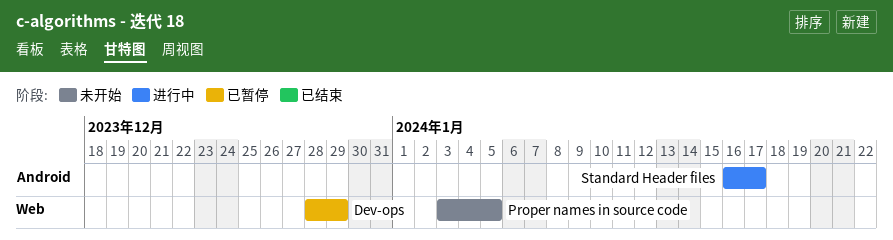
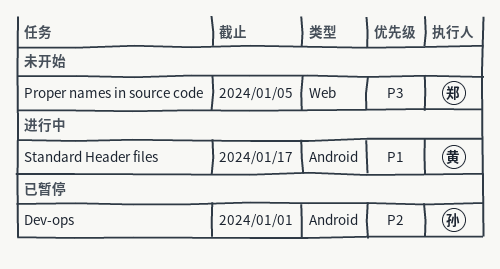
Dev-ops, label: Web -> Android
Dev-ops, due: Dec 29 -> Jan 1

